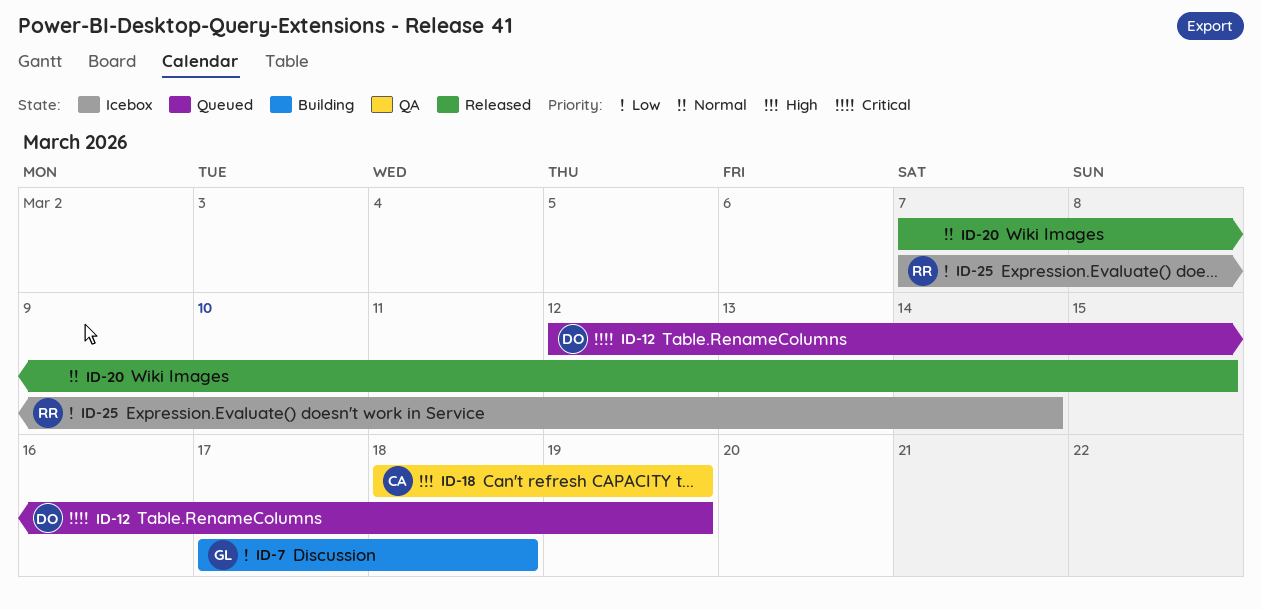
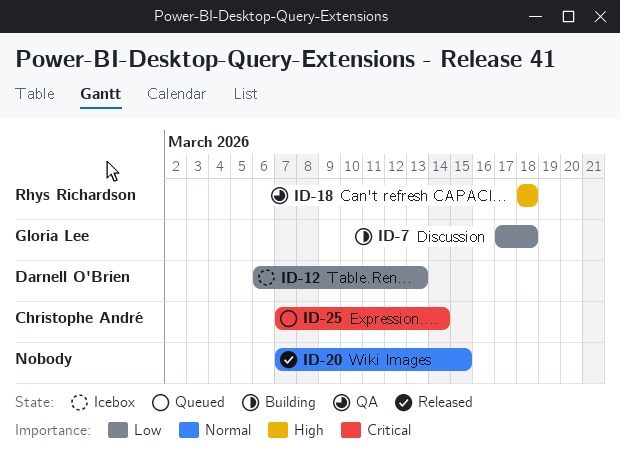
ID-12, status: Queued -> Icebox
ID-12, priority: Critical -> Low
ID-12, start: Mar 12 -> Mar 6
ID-12, due: Mar 19 -> Mar 13
ID-18, owner: Christophe André -> Rhys Richardson
ID-18, due: Mar 19 -> Mar 18
ID-25, status: Icebox -> Queued
ID-25, owner: Rhys Richardson -> Christophe André
ID-25, priority: Low -> Critical

